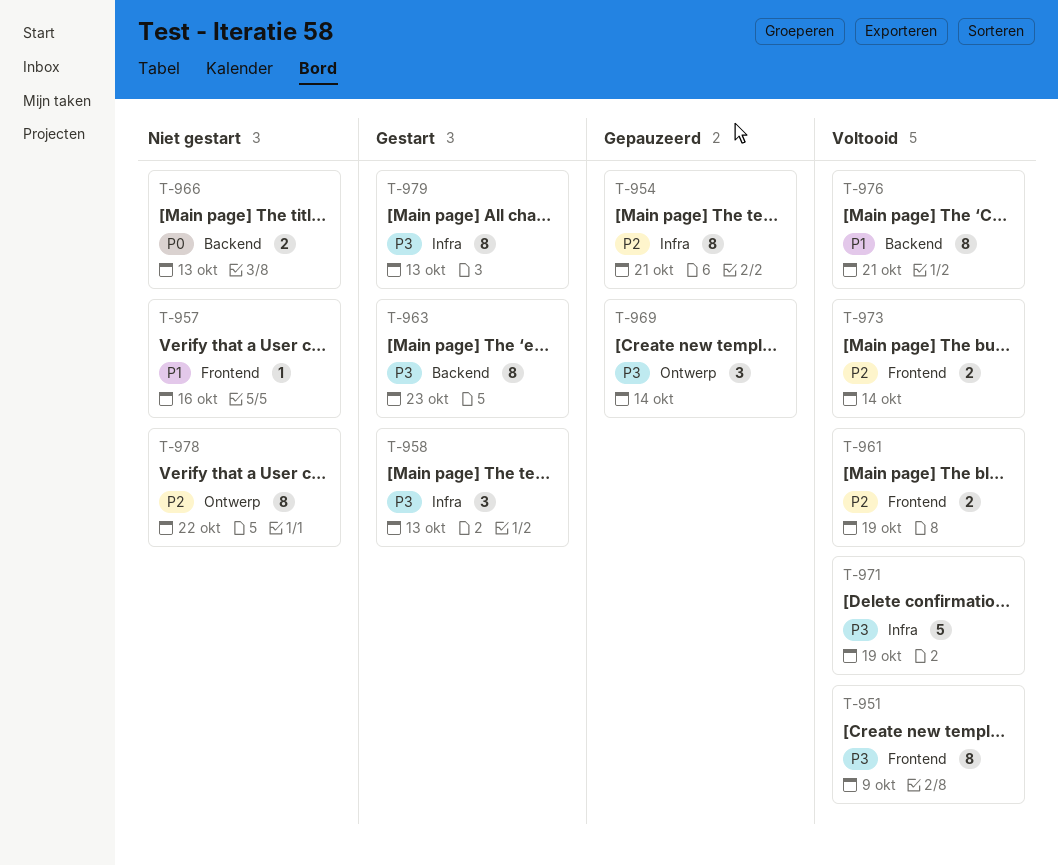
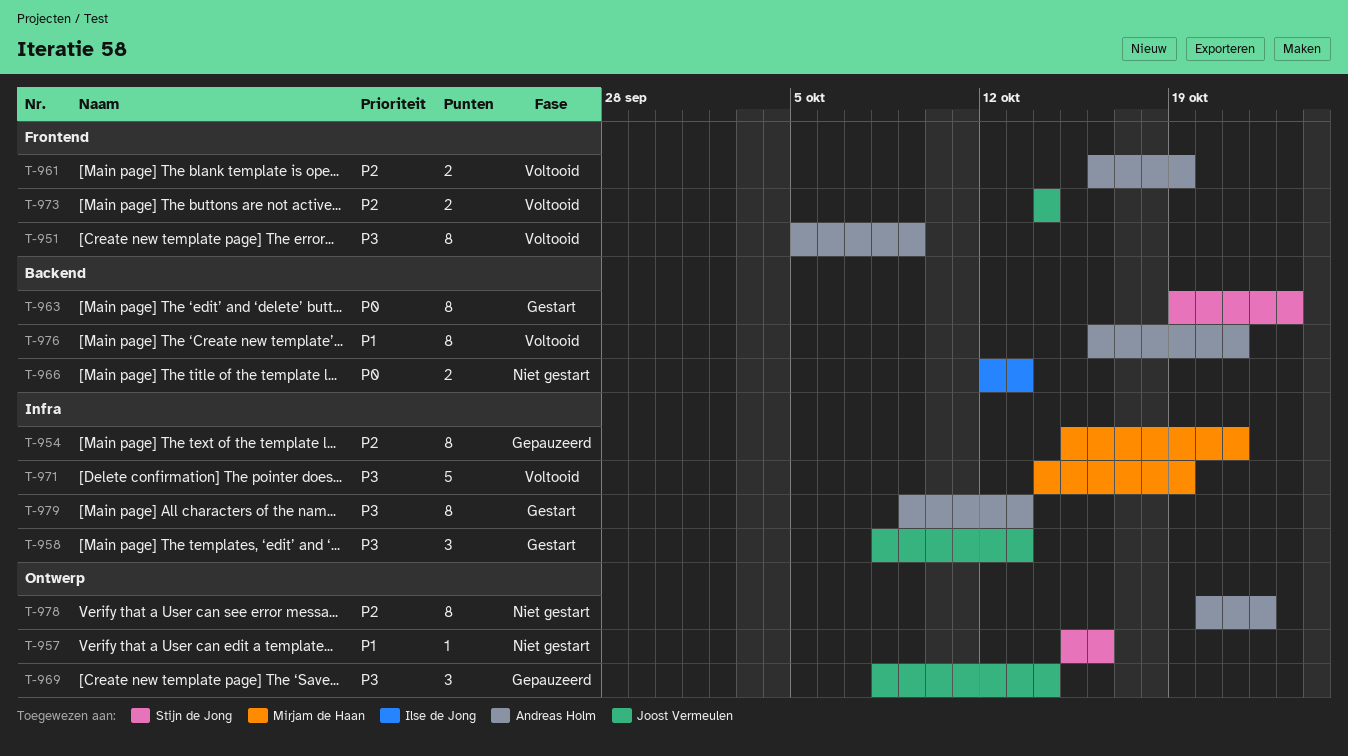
T-957, label: Frontend -> Ontwerp
T-963, priority: P3 -> P0

